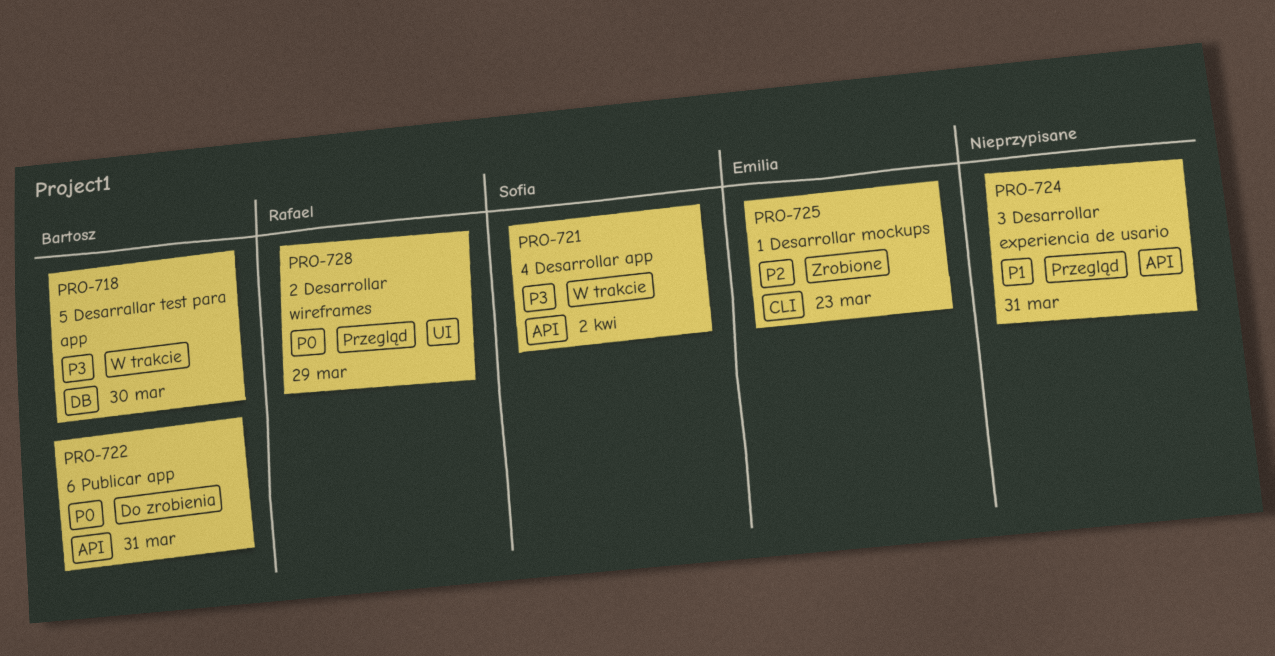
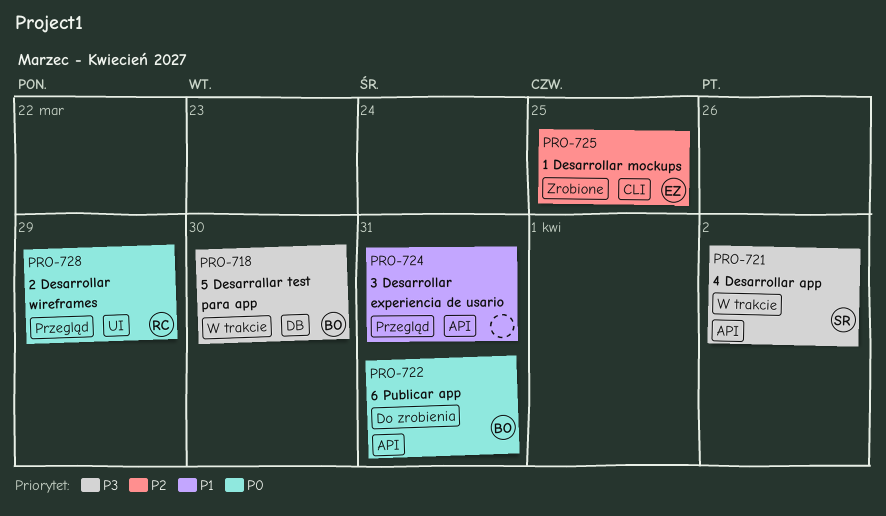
PRO-725, due: Mar 23 -> Mar 25

